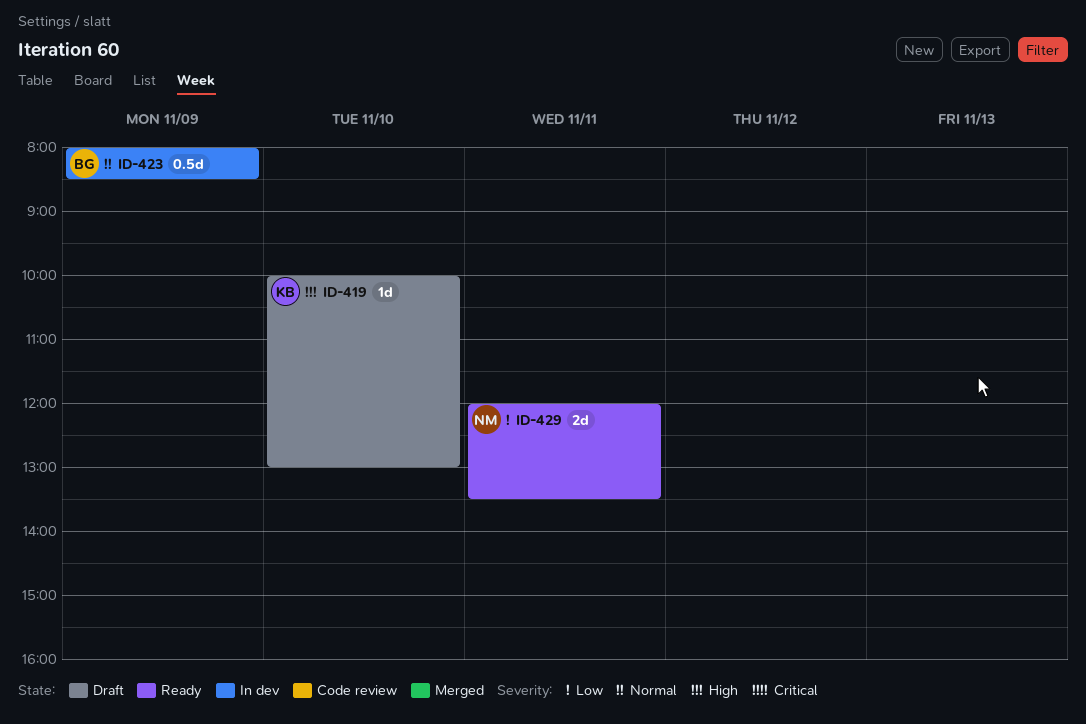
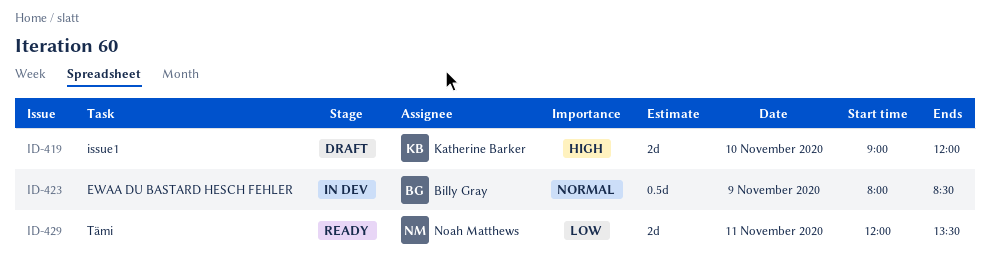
ID-419, estimate: 1d -> 2d
ID-419, begins: 10:00 -> 09:00
ID-419, ends: 13:00 -> 12:00

